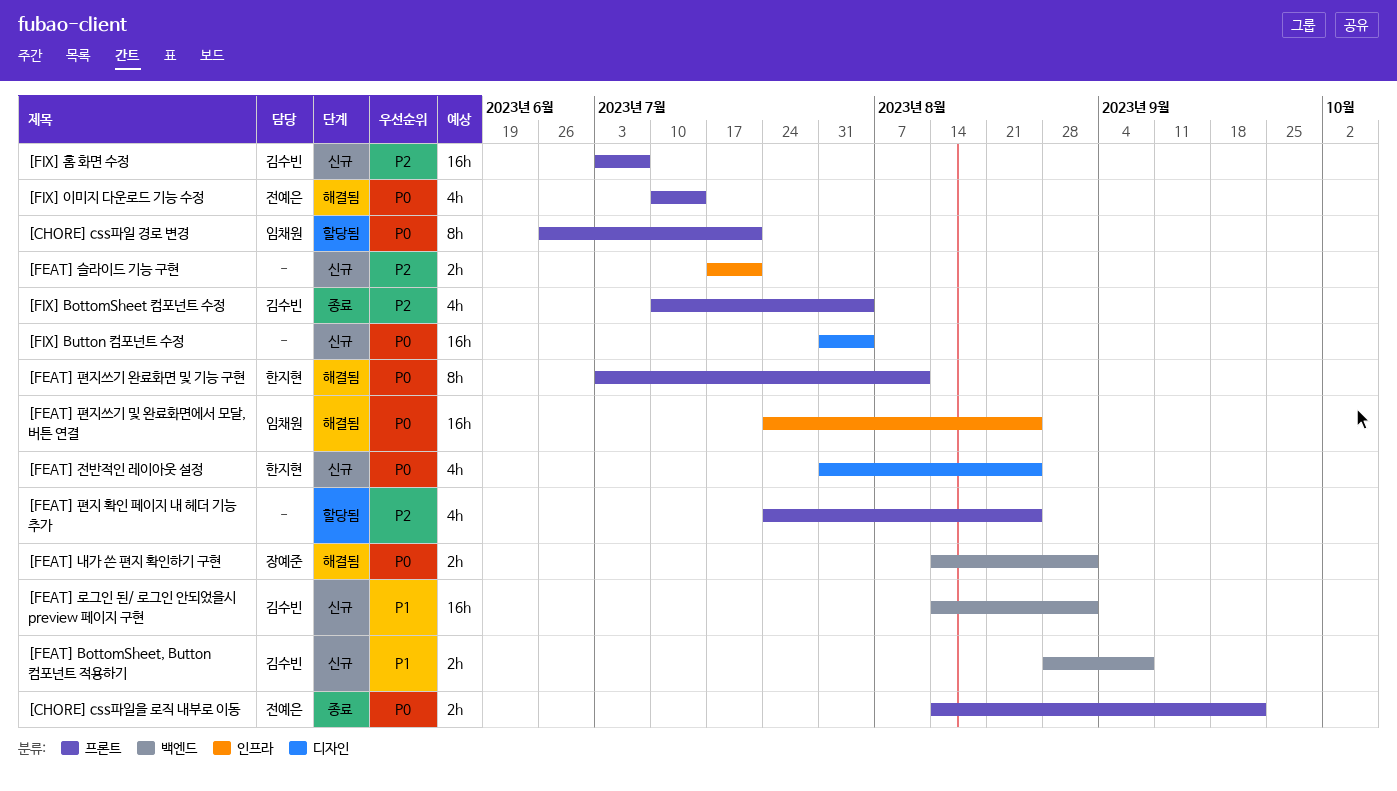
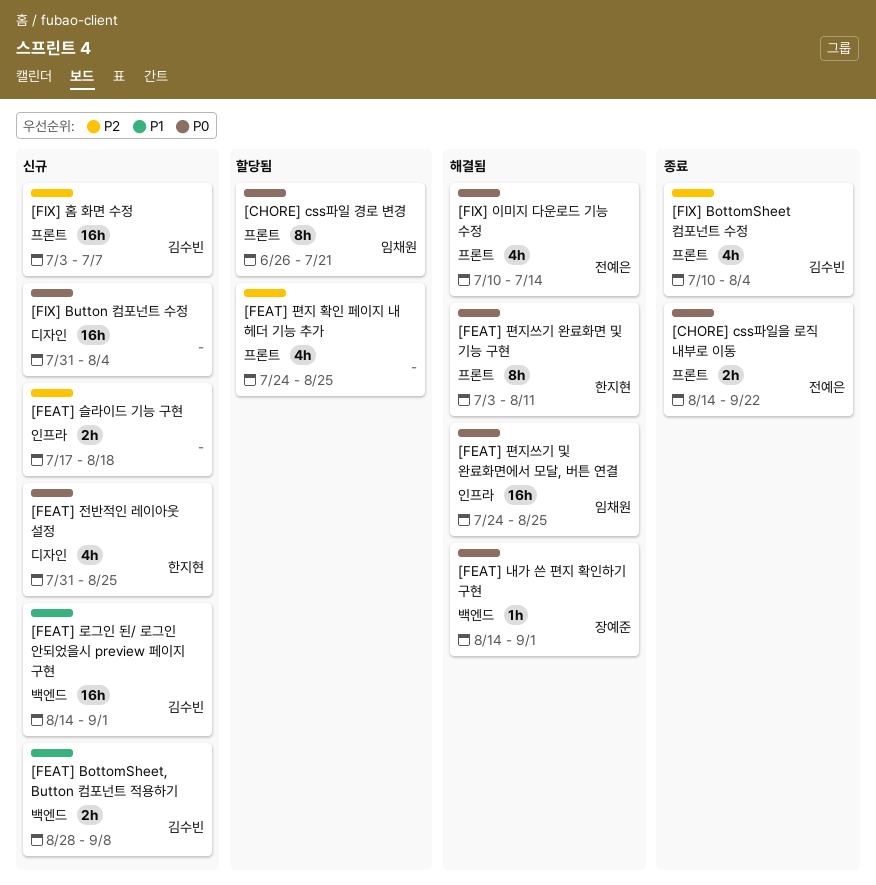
[FEAT] 내가 쓴 편지 확인하기 구현, estimate: 2h -> 1h
[FEAT] 슬라이드 기능 구현, due: Jul 21 -> Aug 18

